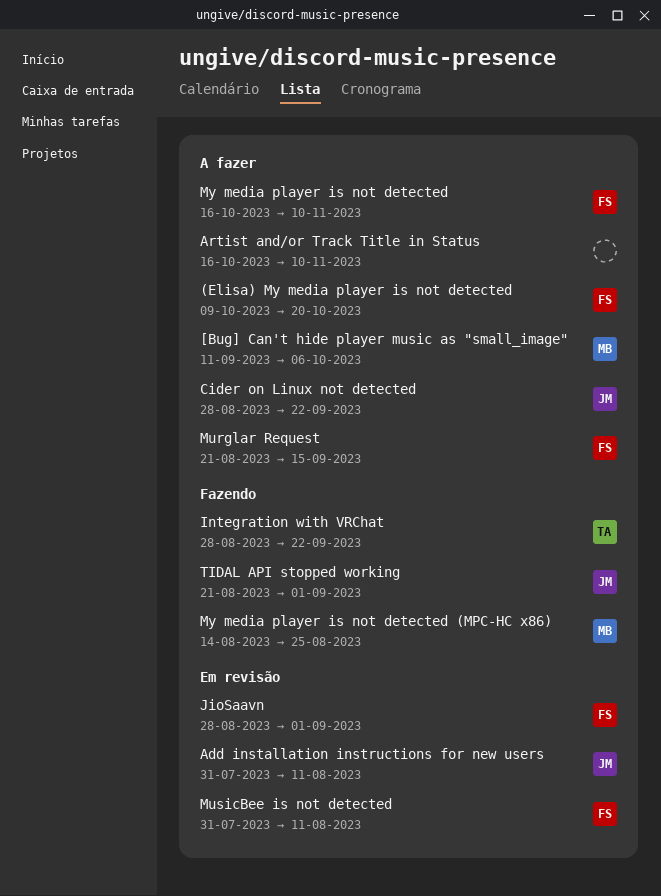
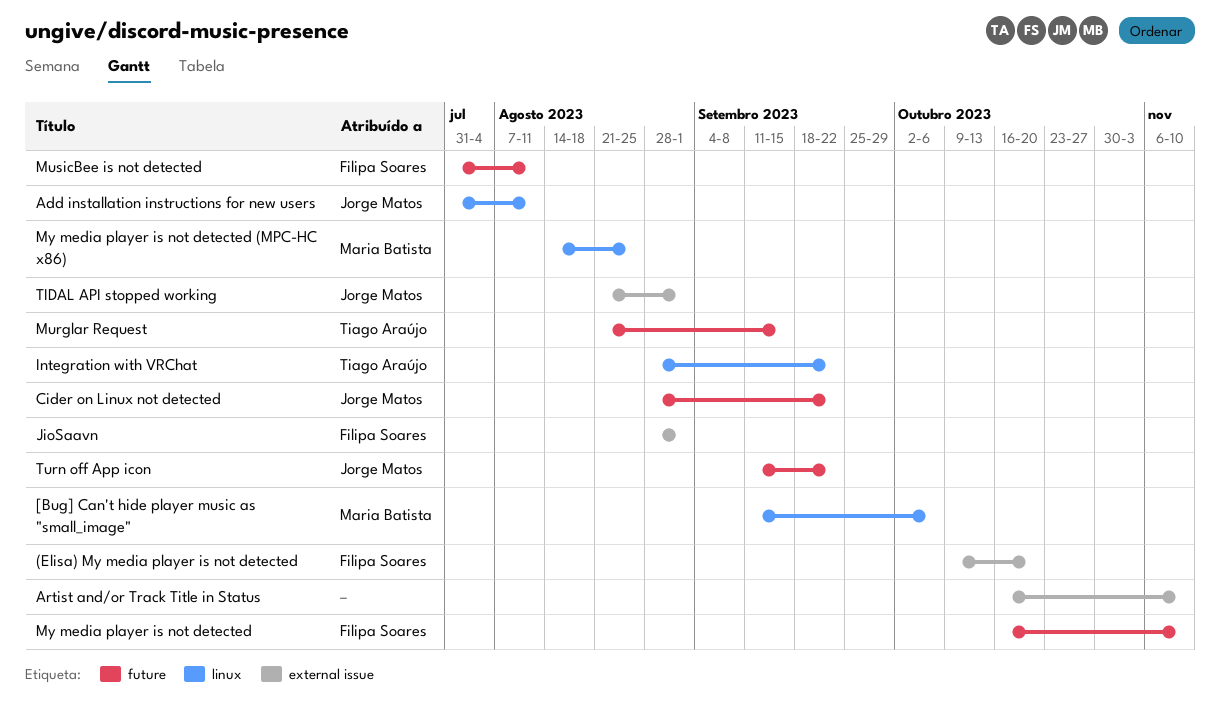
Murglar Request, owner: Filipa Soares -> Tiago Araújo
Turn off App icon: none -> present

